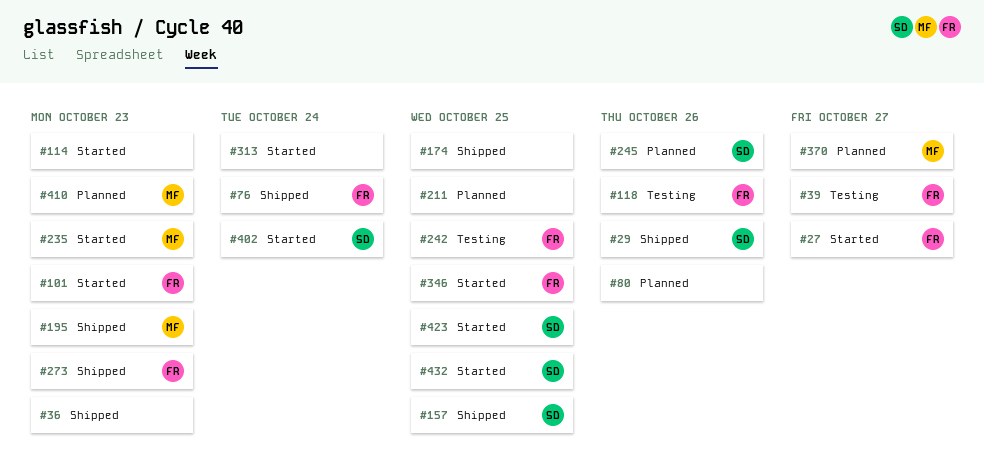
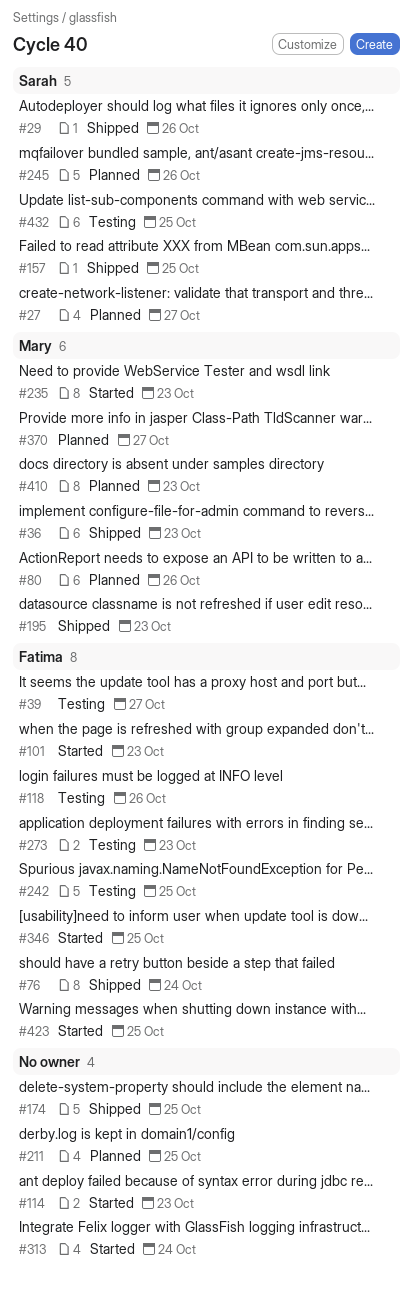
#27, status: Started -> Planned
#27, owner: Fatima -> Sarah
#36, owner: none -> Mary
#80, owner: none -> Mary
#273, status: Shipped -> Testing
#402: present -> none
#423, owner: Sarah -> Fatima
#432, status: Started -> Testing

